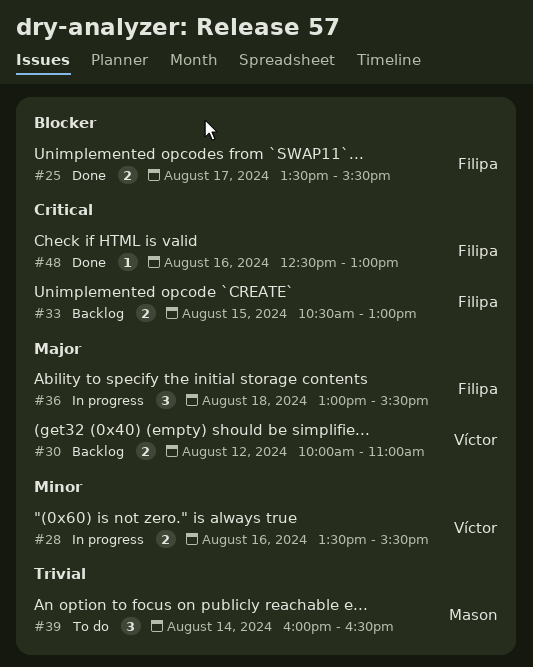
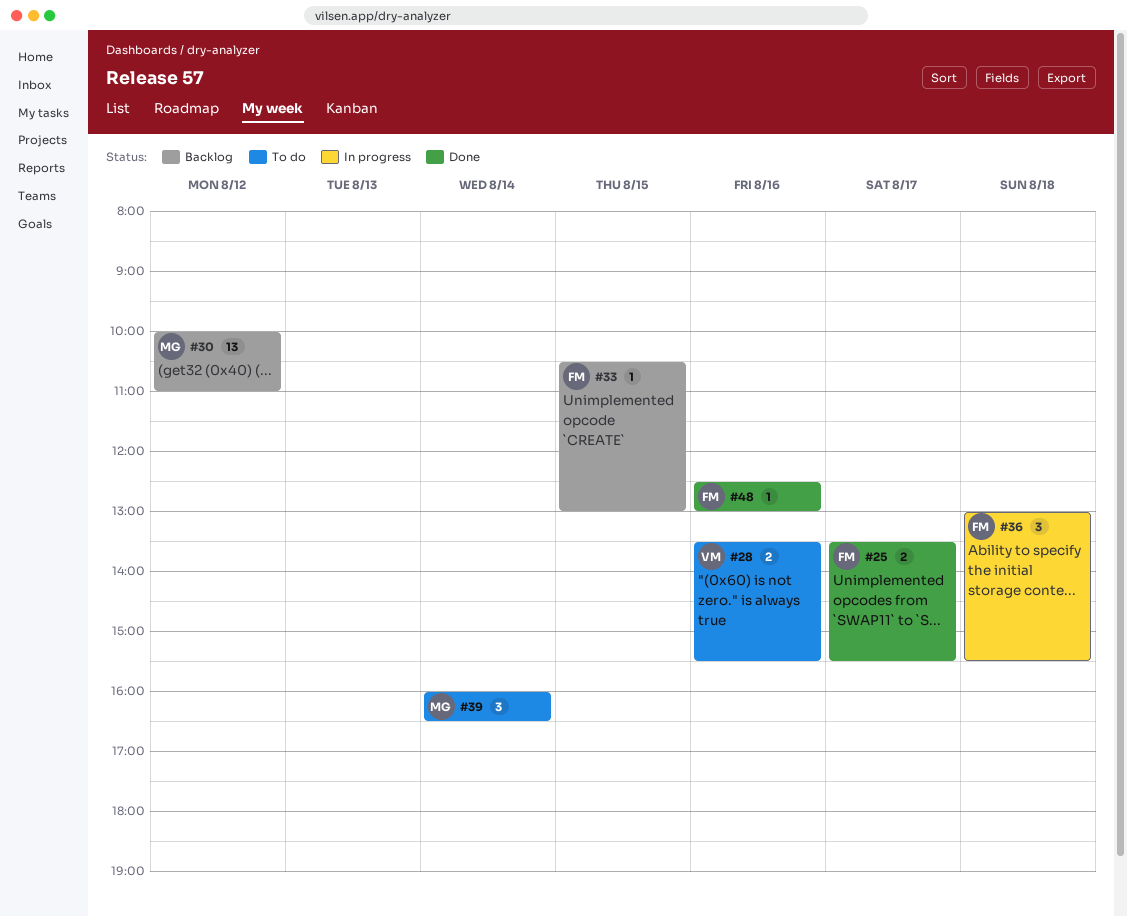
#28, status: In progress -> To do
#30, owner: Víctor -> Mason
#30, estimate: 2 -> 13
#33, estimate: 2 -> 1

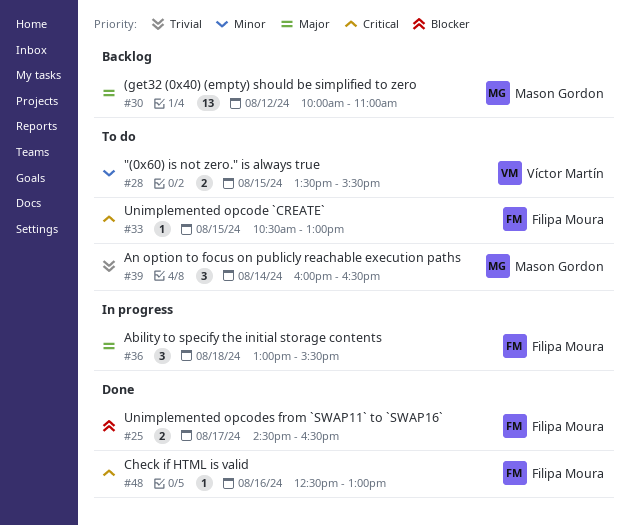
#25, begins: 13:30 -> 14:30
#25, ends: 15:30 -> 16:30
#28, day: Aug 16 -> Aug 15
#33, status: Backlog -> To do

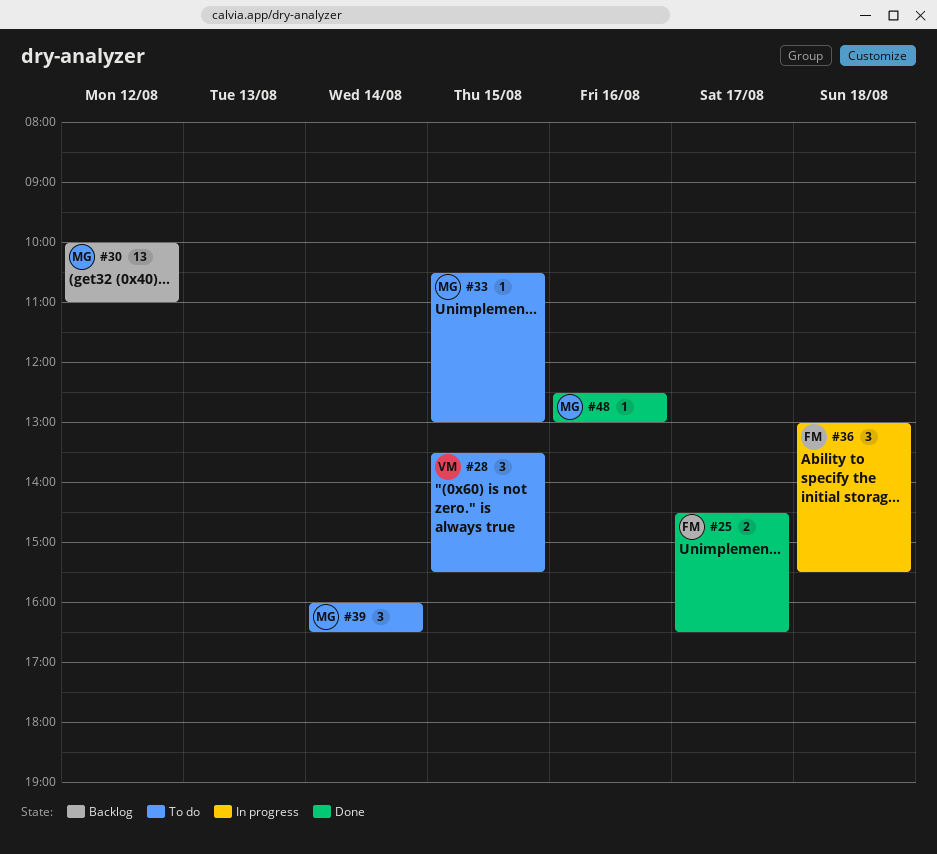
#28, estimate: 2 -> 3
#33, owner: Filipa Moura -> Mason Gordon
#48, owner: Filipa Moura -> Mason Gordon

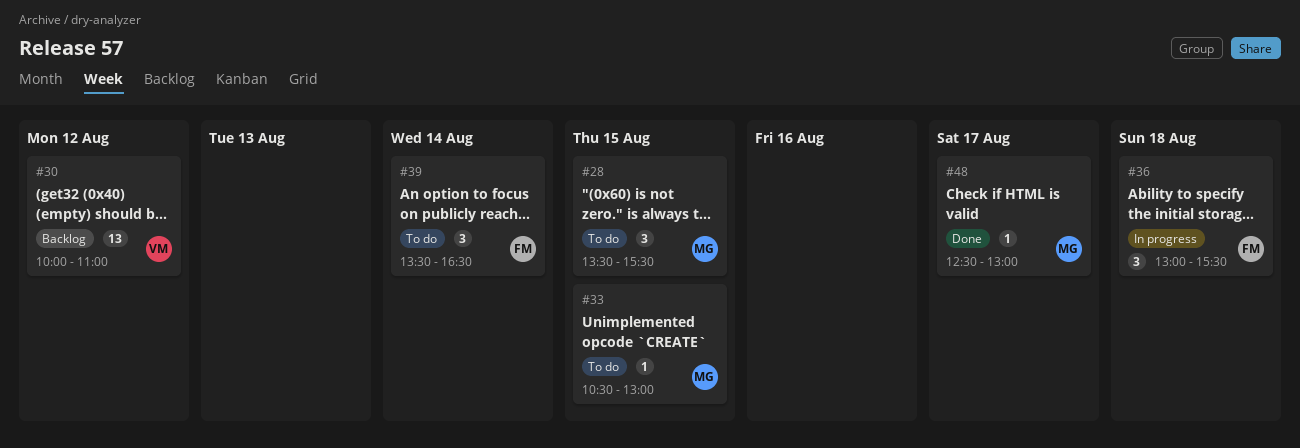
#25: present -> none
#28, owner: VM -> MG
#30, owner: MG -> VM
#39, owner: MG -> FM
#39, begins: 16:00 -> 13:30
#48, day: Aug 16 -> Aug 17

